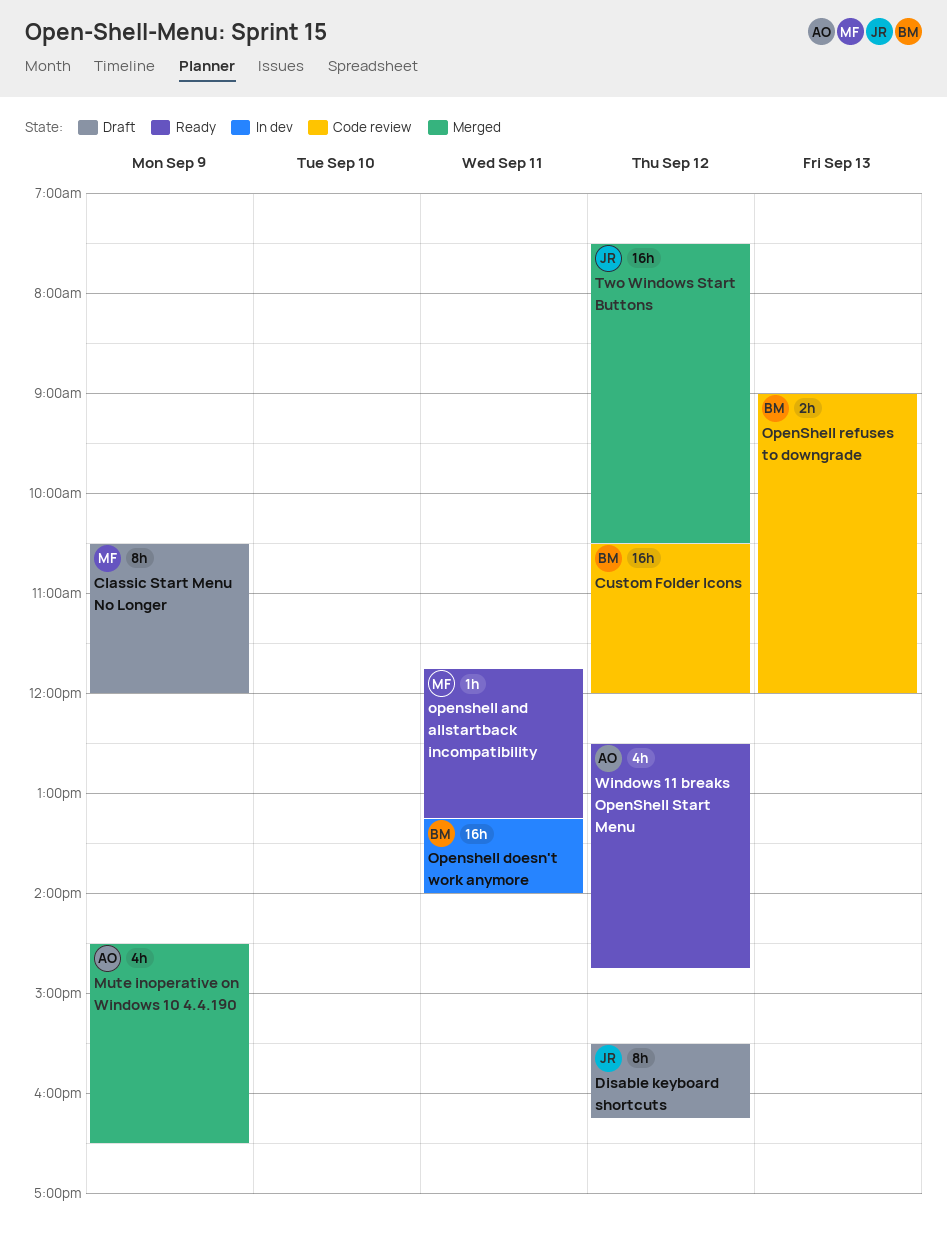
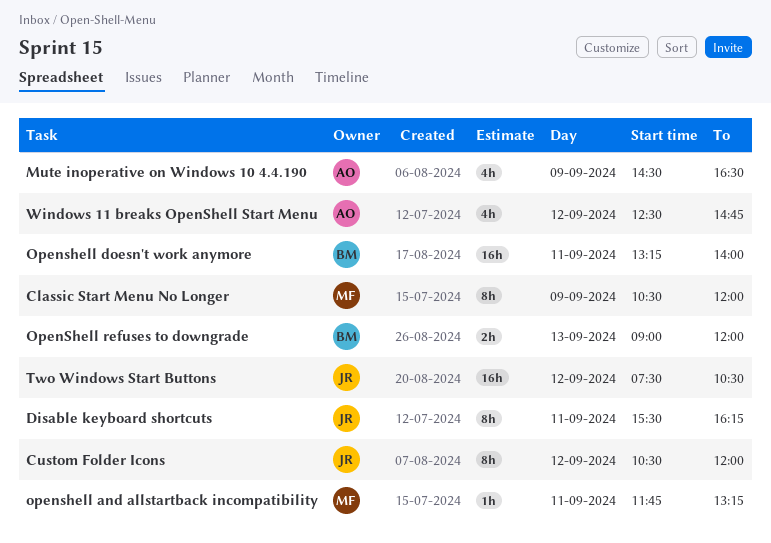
Custom Folder Icons, owner: BM -> JR
Custom Folder Icons, estimate: 16h -> 8h
Disable keyboard shortcuts, day: Sep 12 -> Sep 11

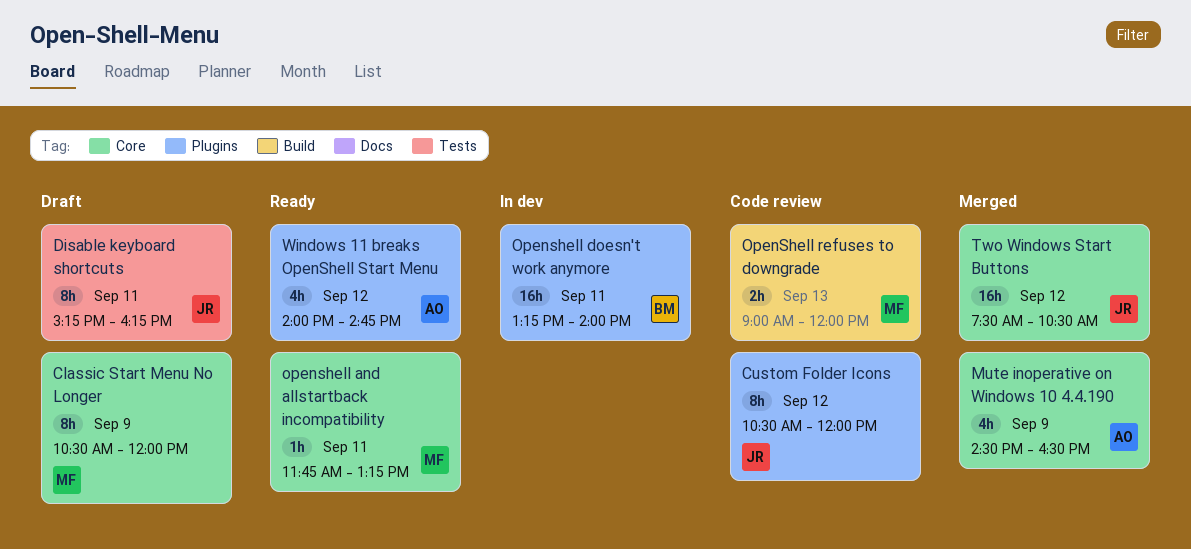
Disable keyboard shortcuts, begins: 15:30 -> 15:15
OpenShell refuses to downgrade, owner: BM -> MF
Windows 11 breaks OpenShell Start Menu, begins: 12:30 -> 14:00

